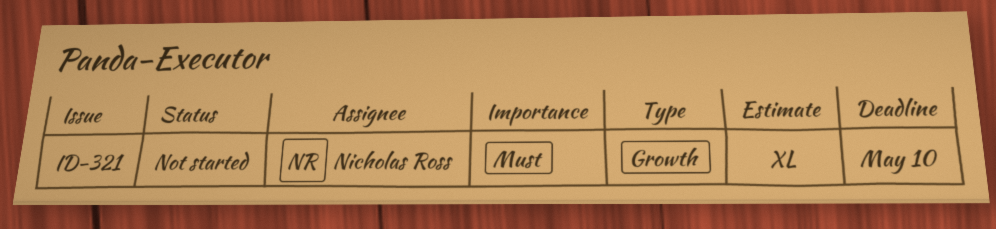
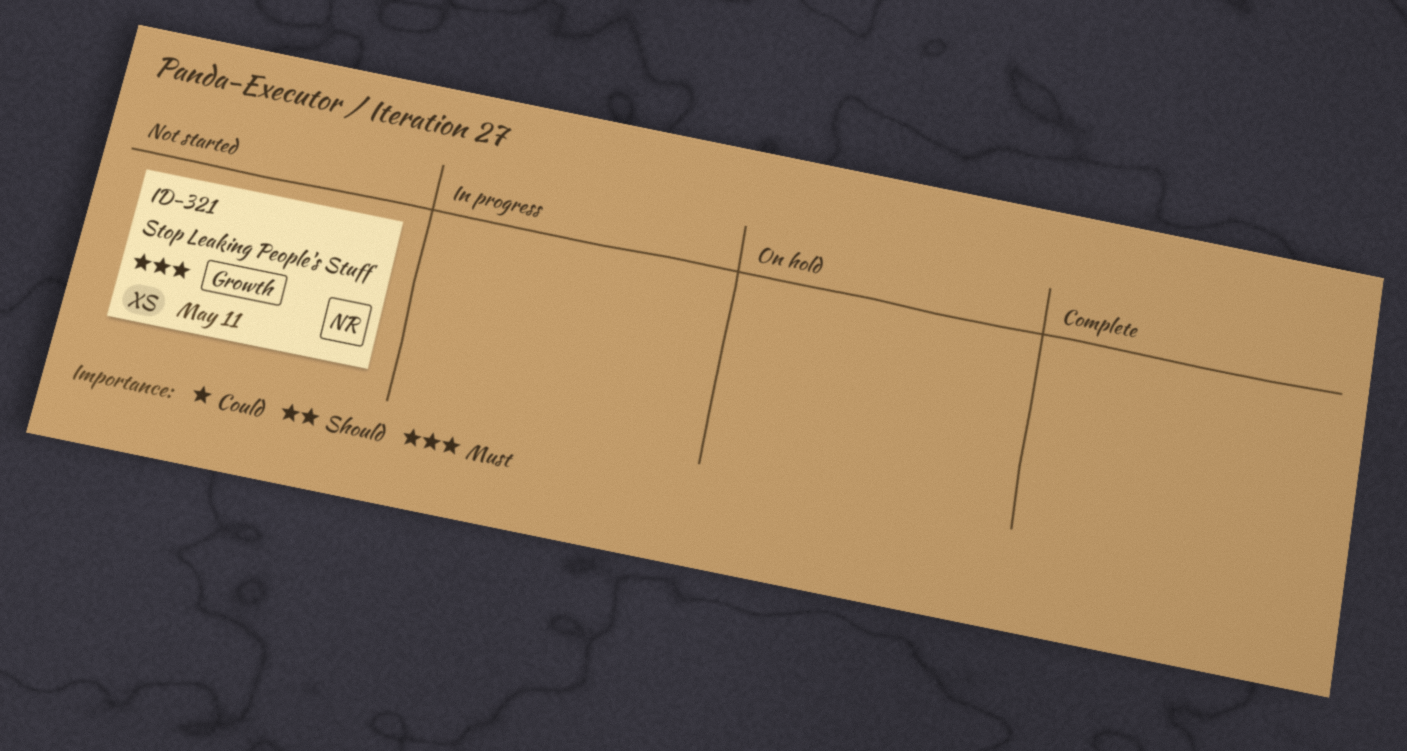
ID-321, estimate: XL -> XS
ID-321, due: May 10 -> May 11

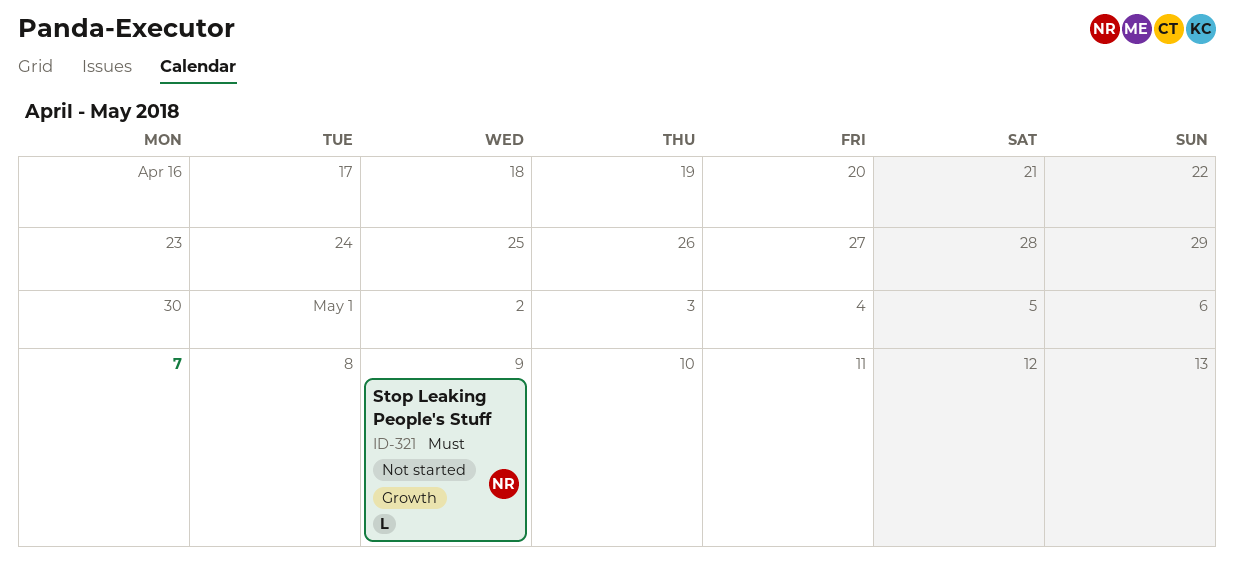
ID-321, estimate: XS -> L
ID-321, due: May 11 -> May 9

